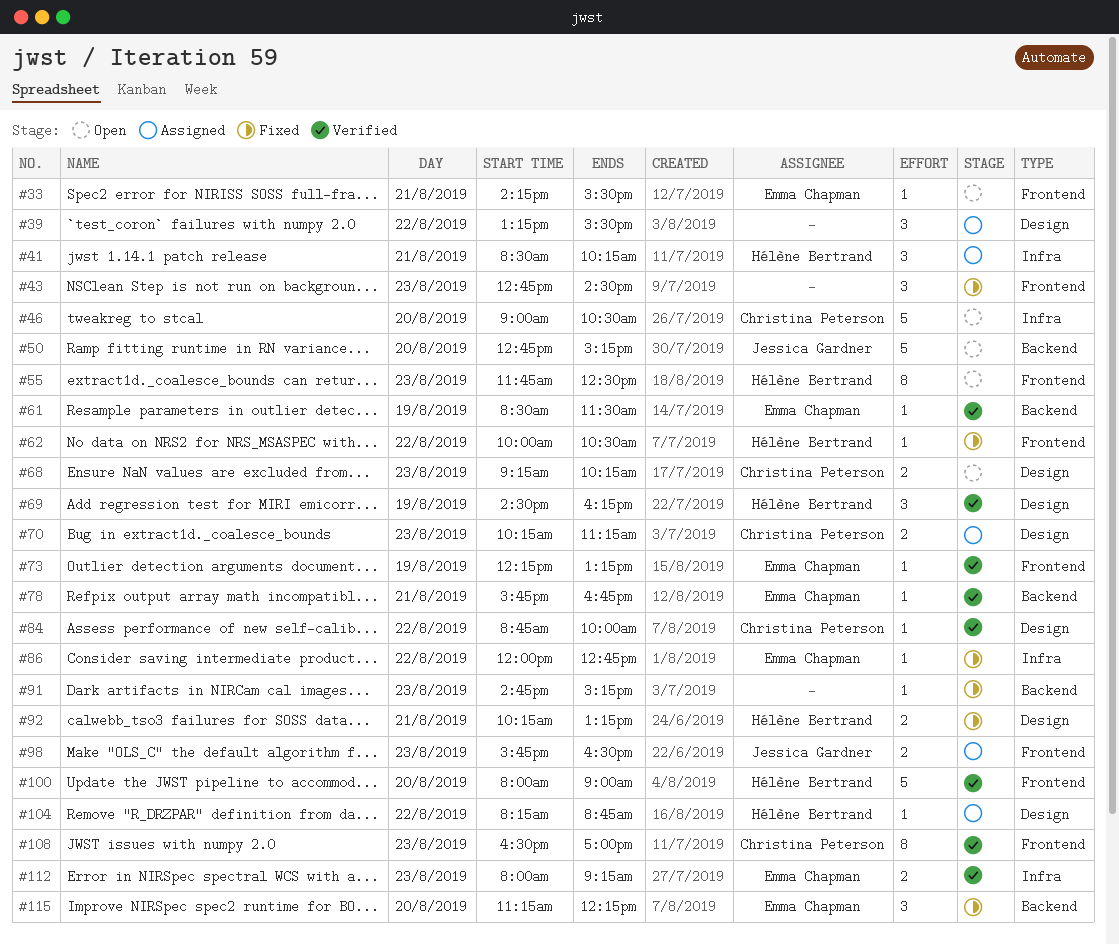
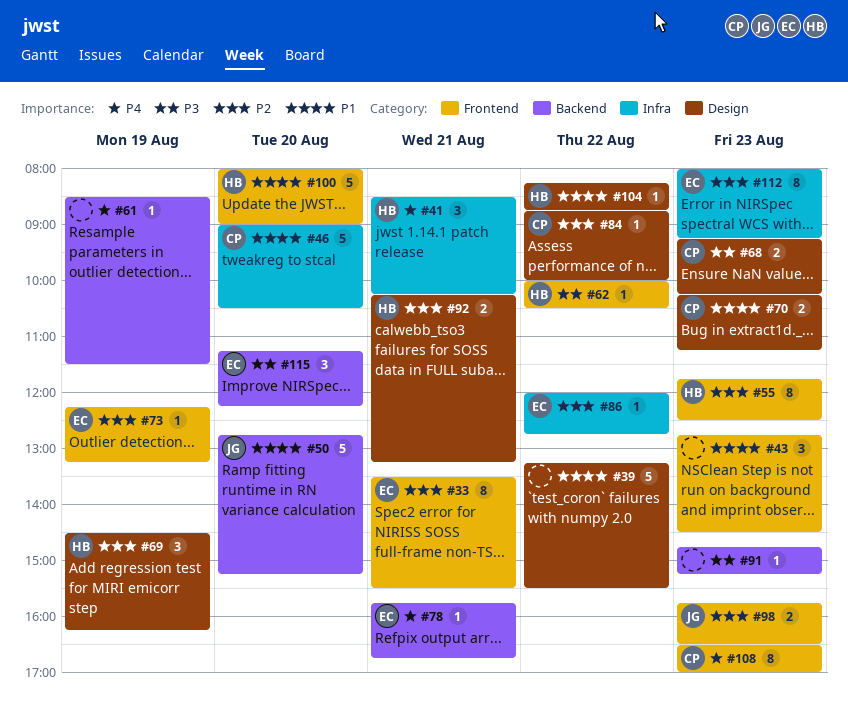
#33, estimate: 1 -> 8
#33, begins: 14:15 -> 13:30
#39, estimate: 3 -> 5
#61, owner: Emma Chapman -> none
#112, estimate: 2 -> 8

